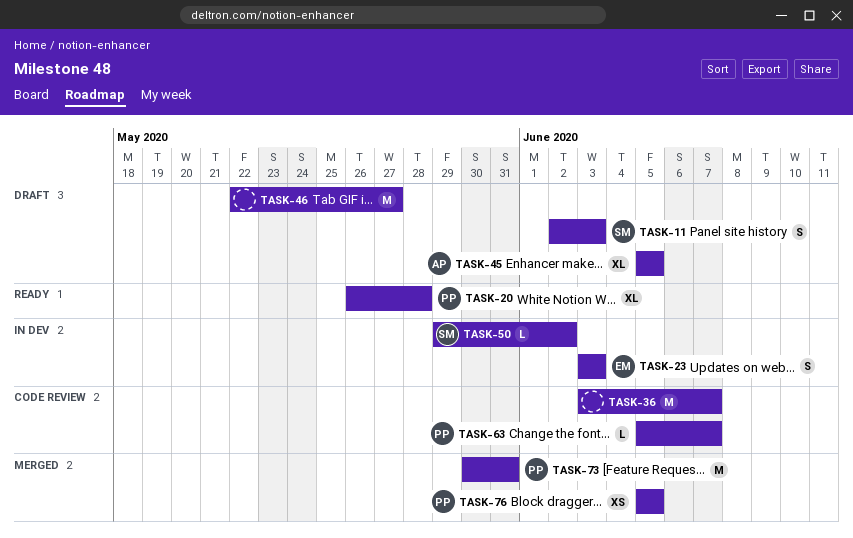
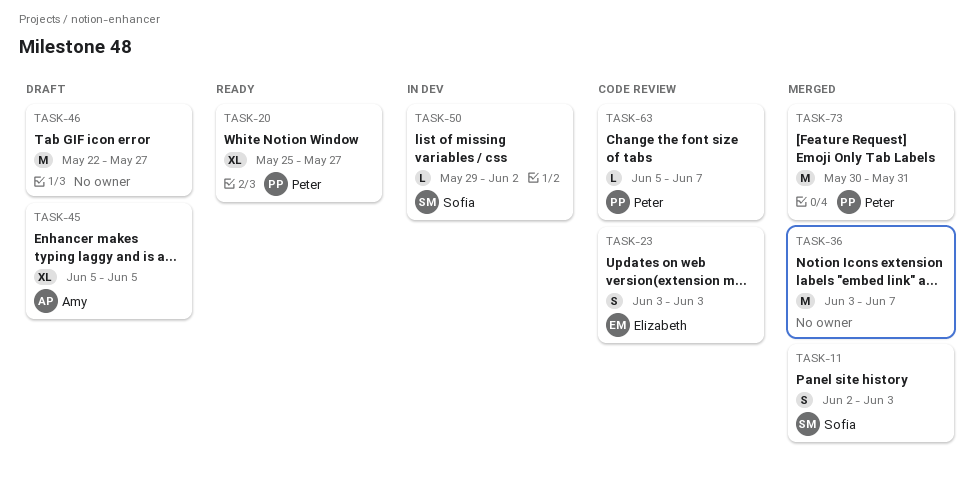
TASK-11, status: Draft -> Merged
TASK-20, start: May 26 -> May 25
TASK-20, due: May 28 -> May 27
TASK-23, status: In dev -> Code review
TASK-36, status: Code review -> Merged
TASK-76: present -> none

